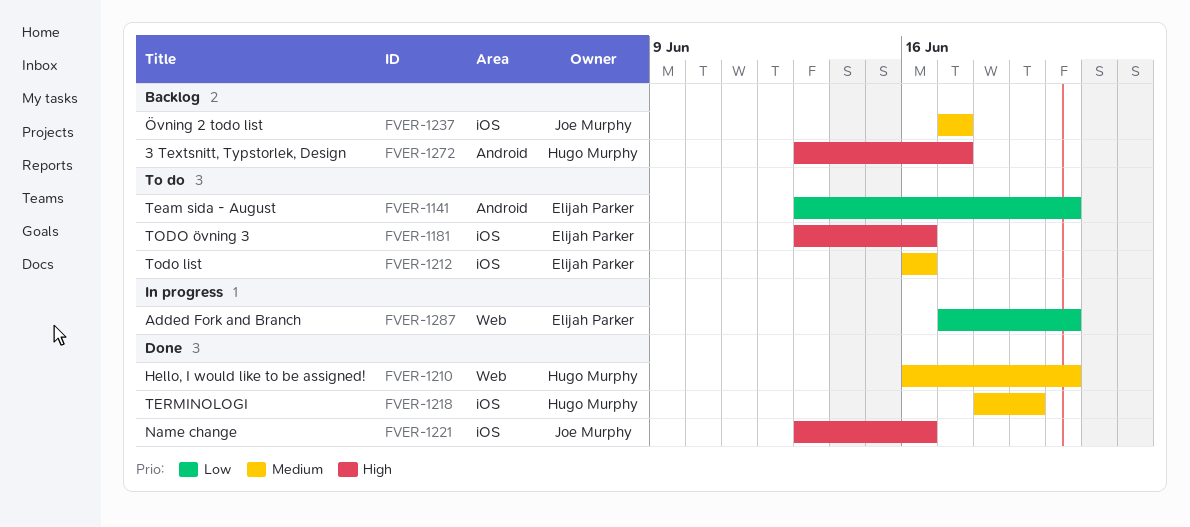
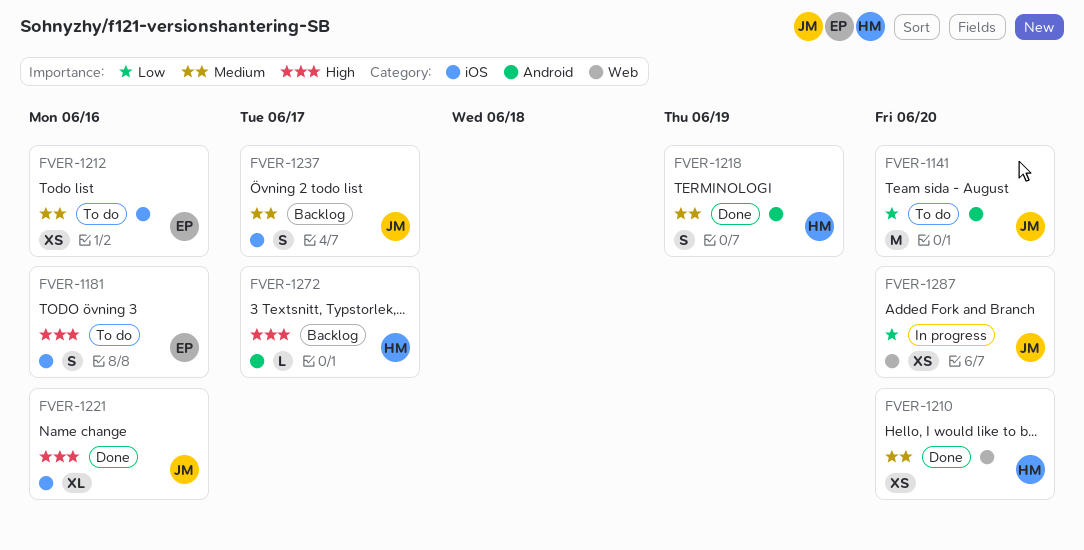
FVER-1141, owner: Elijah Parker -> Joe Murphy
FVER-1218, label: iOS -> Android
FVER-1287, owner: Elijah Parker -> Joe Murphy

